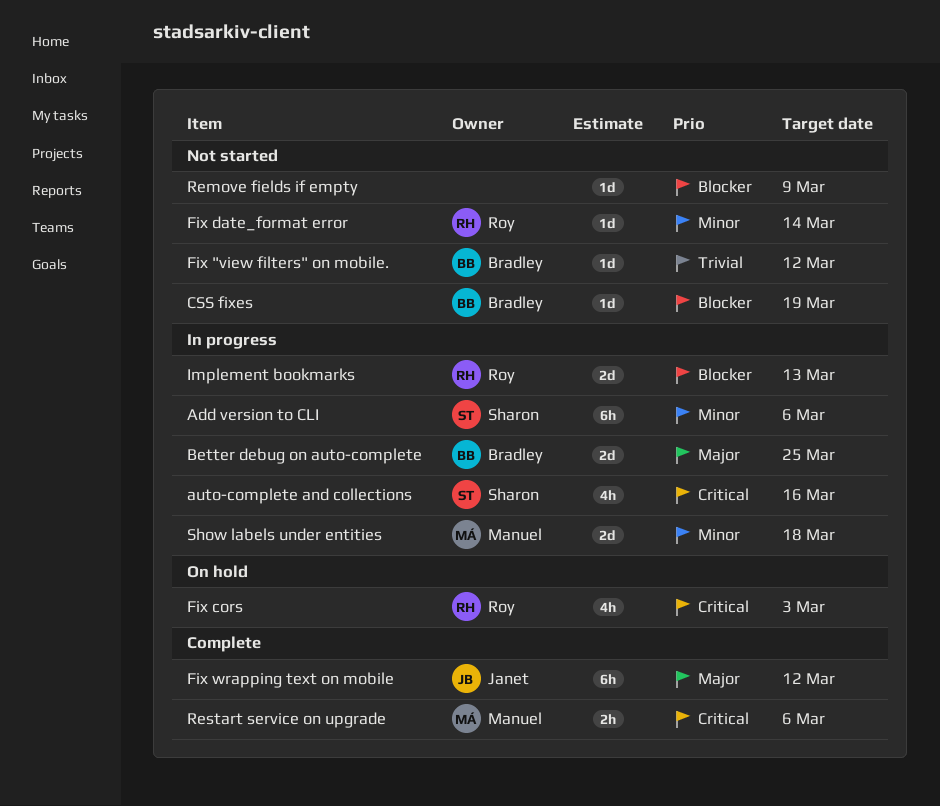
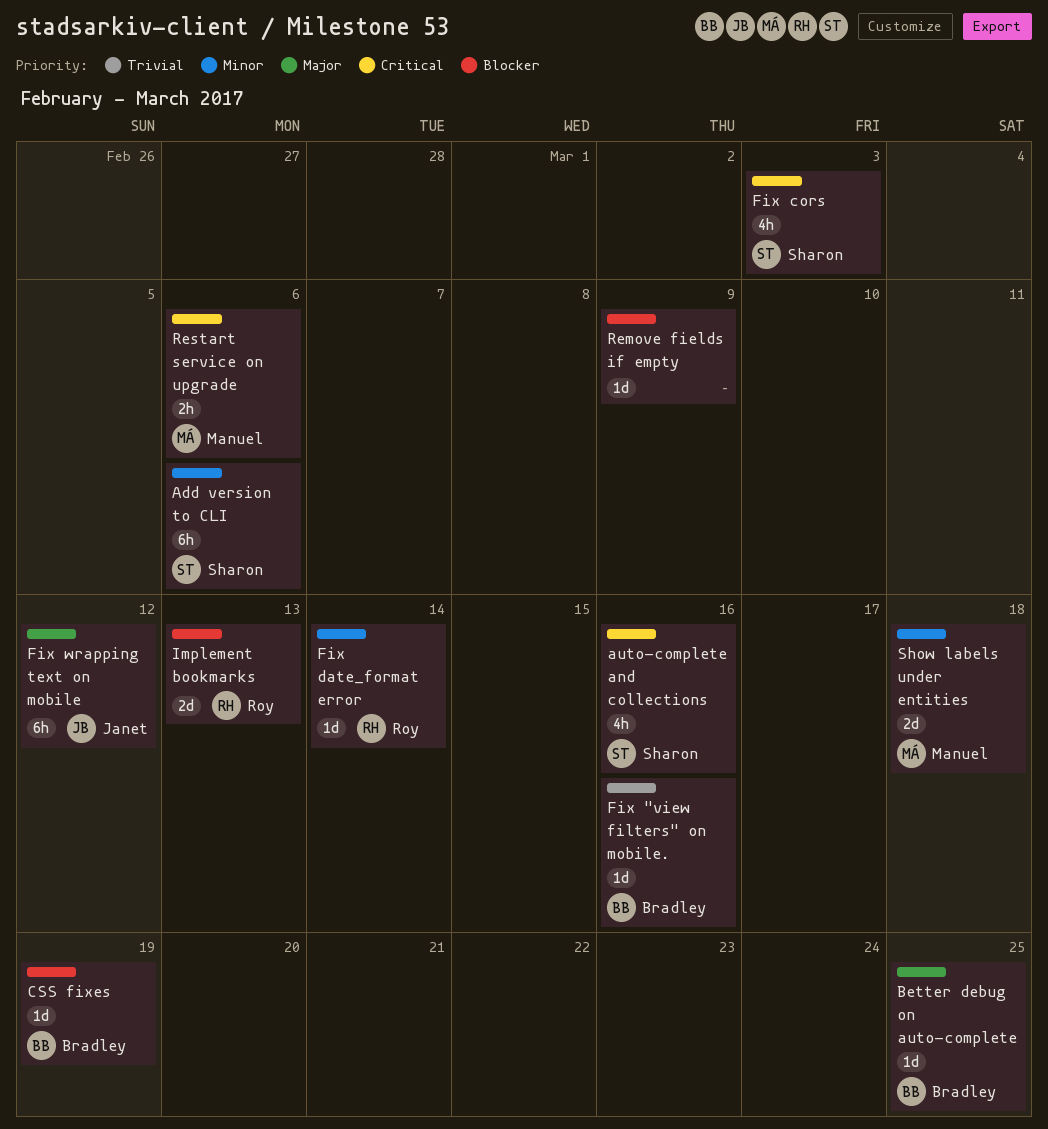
Better debug on auto-complete, estimate: 2d -> 1d
Fix "view filters" on mobile., due: Mar 12 -> Mar 16
Fix cors, owner: Roy -> Sharon

